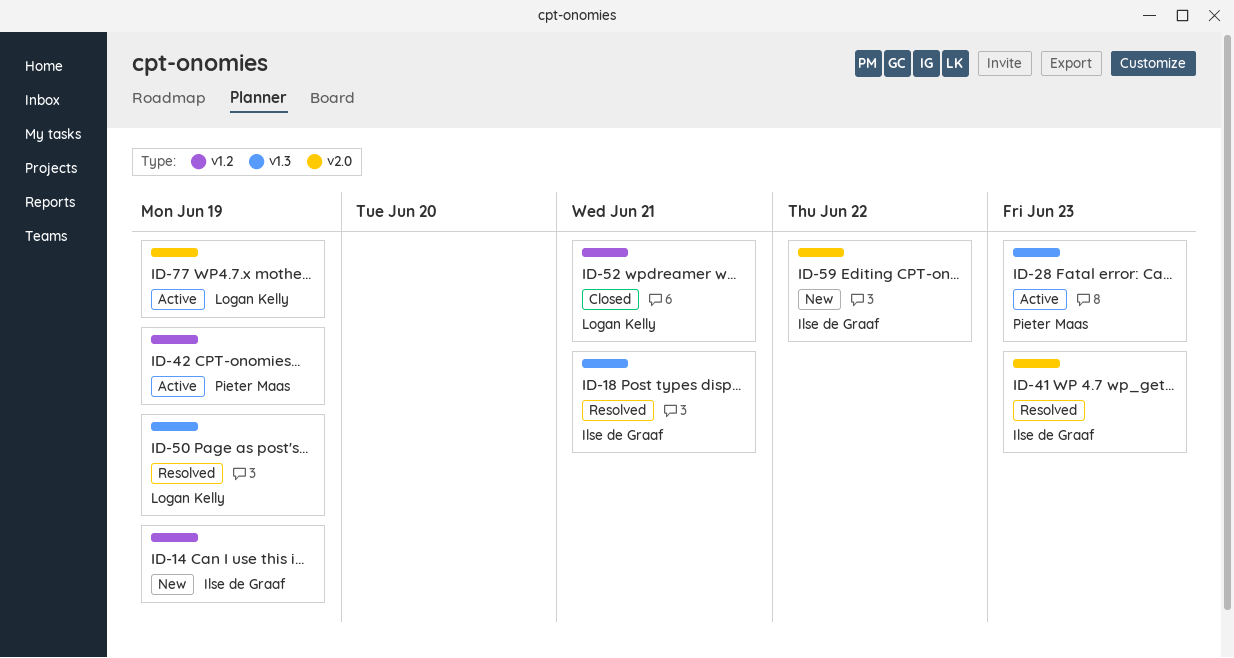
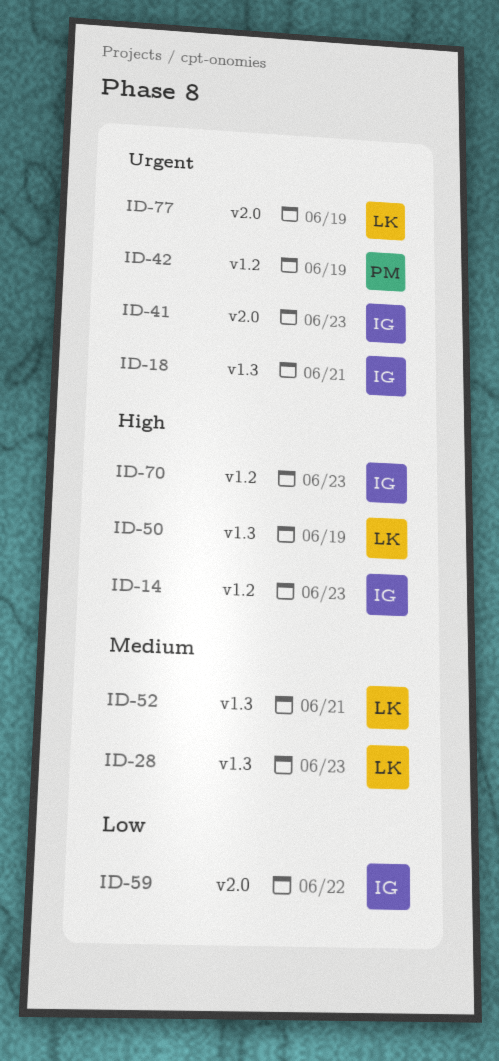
ID-14, due: Jun 19 -> Jun 23
ID-28, owner: Pieter Maas -> Logan Kelly
ID-52, label: v1.2 -> v1.3
ID-70: none -> present

